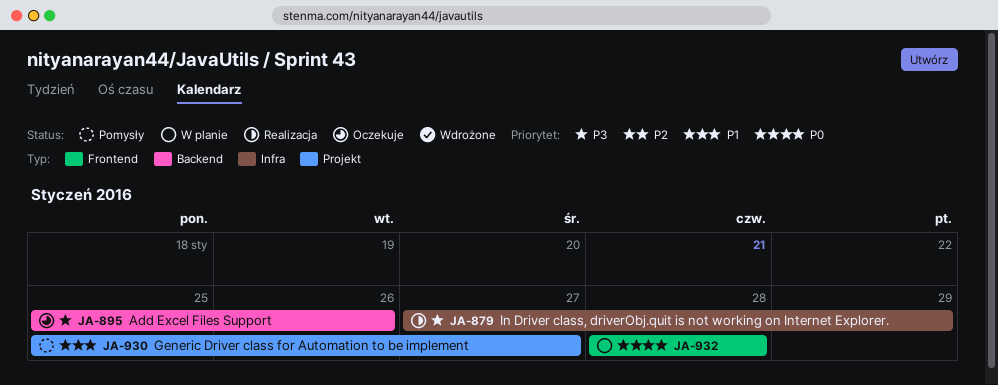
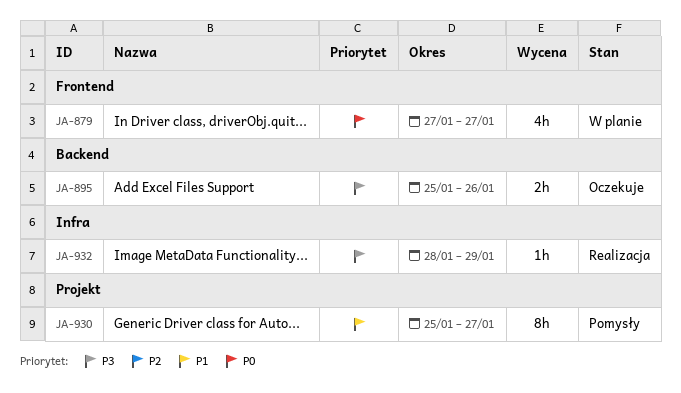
JA-879, status: Realizacja -> W planie
JA-879, priority: P3 -> P0
JA-879, label: Infra -> Frontend
JA-879, due: Jan 29 -> Jan 27
JA-932, status: W planie -> Realizacja
JA-932, priority: P0 -> P3
JA-932, label: Frontend -> Infra
JA-932, due: Jan 28 -> Jan 29

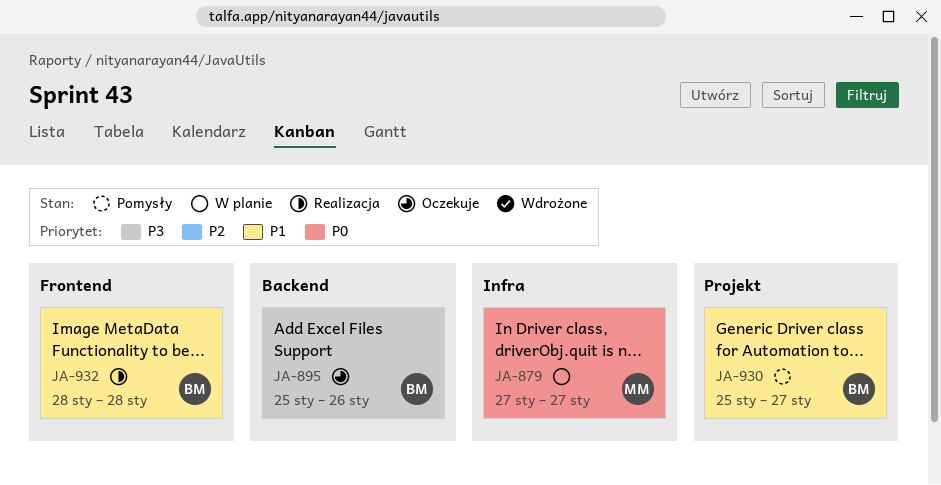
JA-879, label: Frontend -> Infra
JA-932, priority: P3 -> P1
JA-932, label: Infra -> Frontend
JA-932, due: Jan 29 -> Jan 28

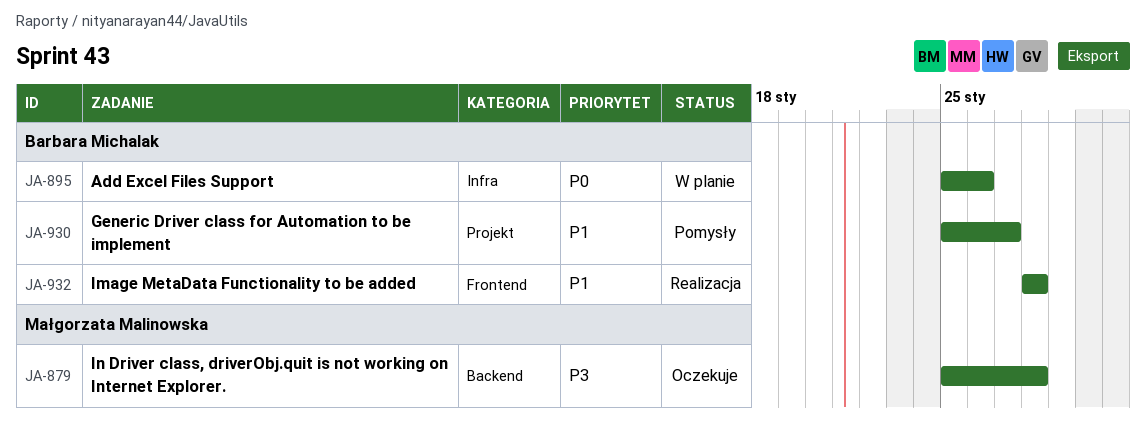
JA-879, status: W planie -> Oczekuje
JA-879, priority: P0 -> P3
JA-879, label: Infra -> Backend
JA-879, start: Jan 27 -> Jan 25
JA-879, due: Jan 27 -> Jan 28
JA-895, status: Oczekuje -> W planie
JA-895, priority: P3 -> P0
JA-895, label: Backend -> Infra

